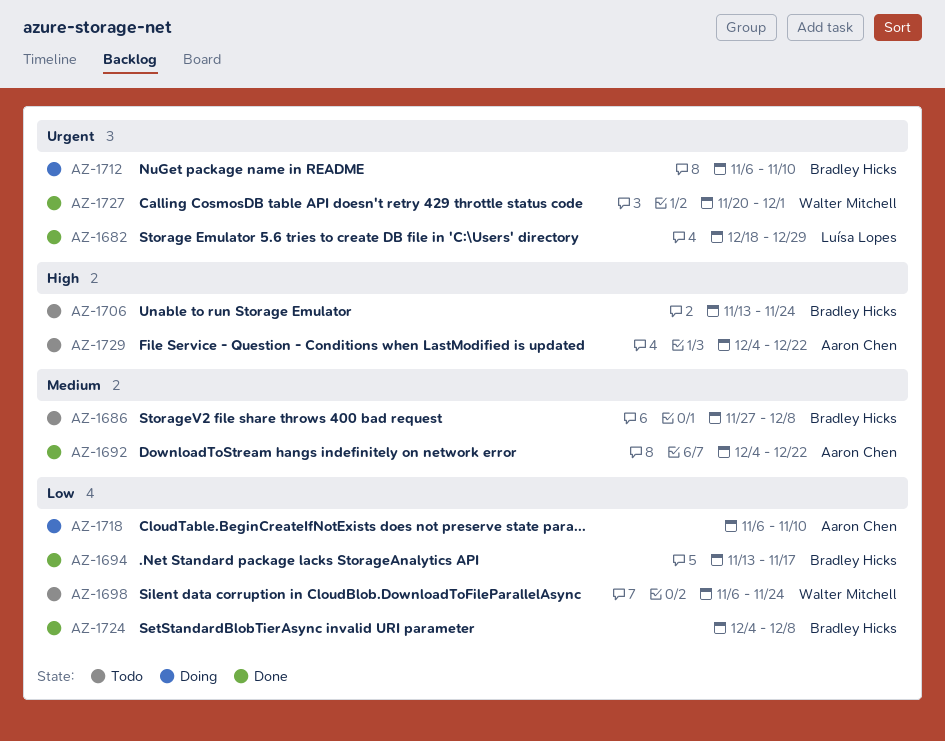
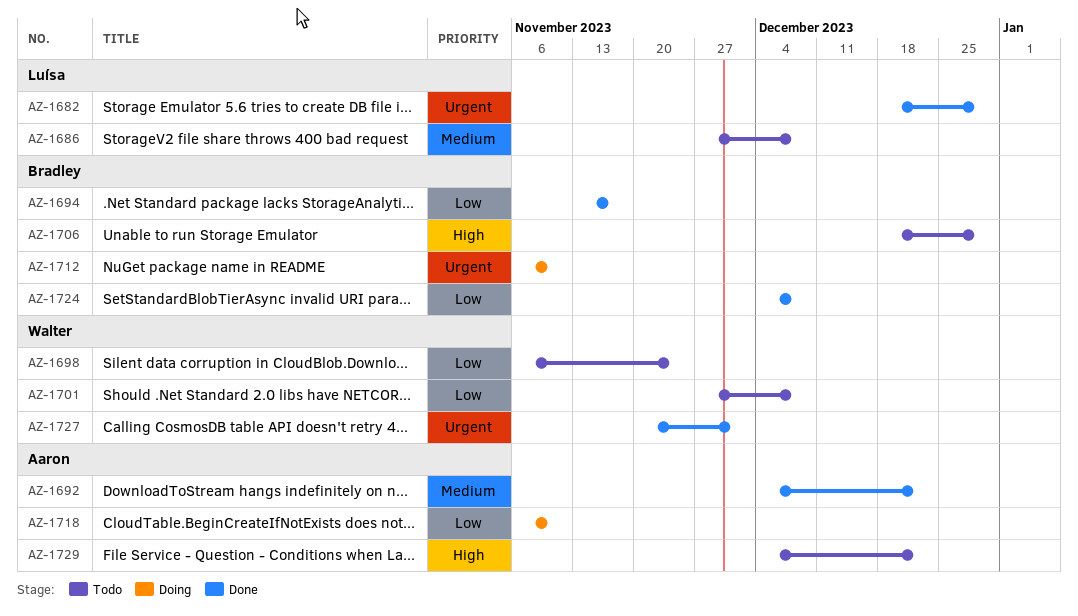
AZ-1686, owner: Bradley Hicks -> Luísa Lopes
AZ-1701: none -> present
AZ-1706, start: Nov 13 -> Dec 18
AZ-1706, due: Nov 24 -> Dec 29

